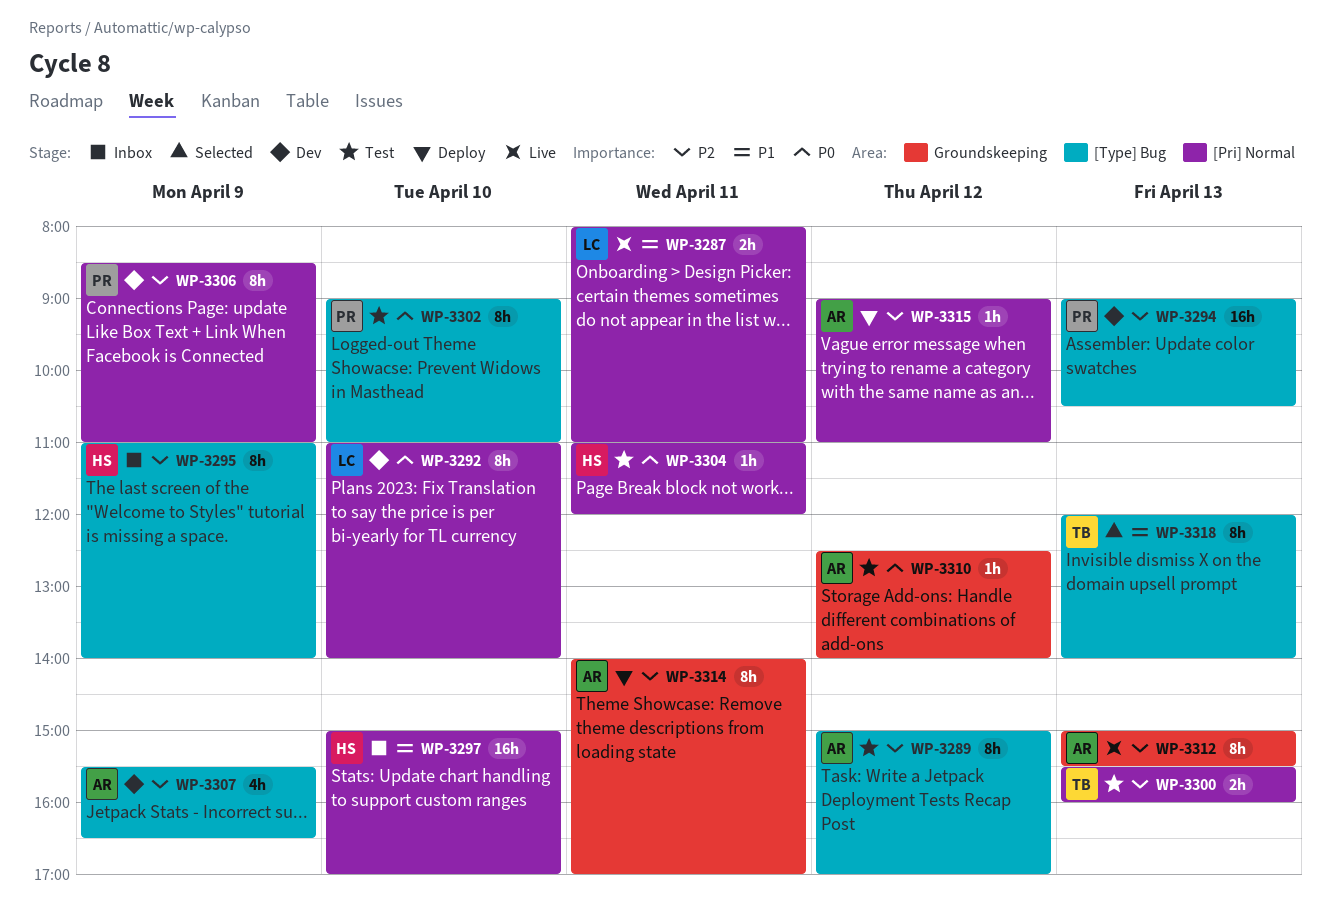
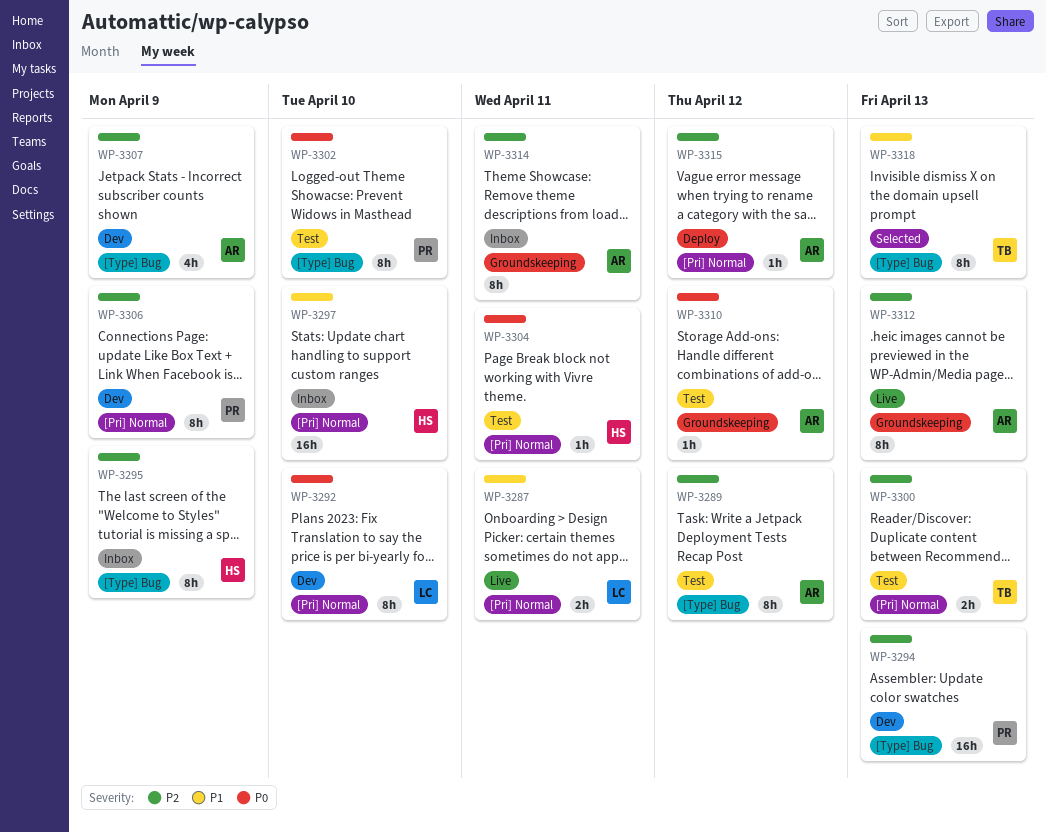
WP-3314, status: Deploy -> Inbox

